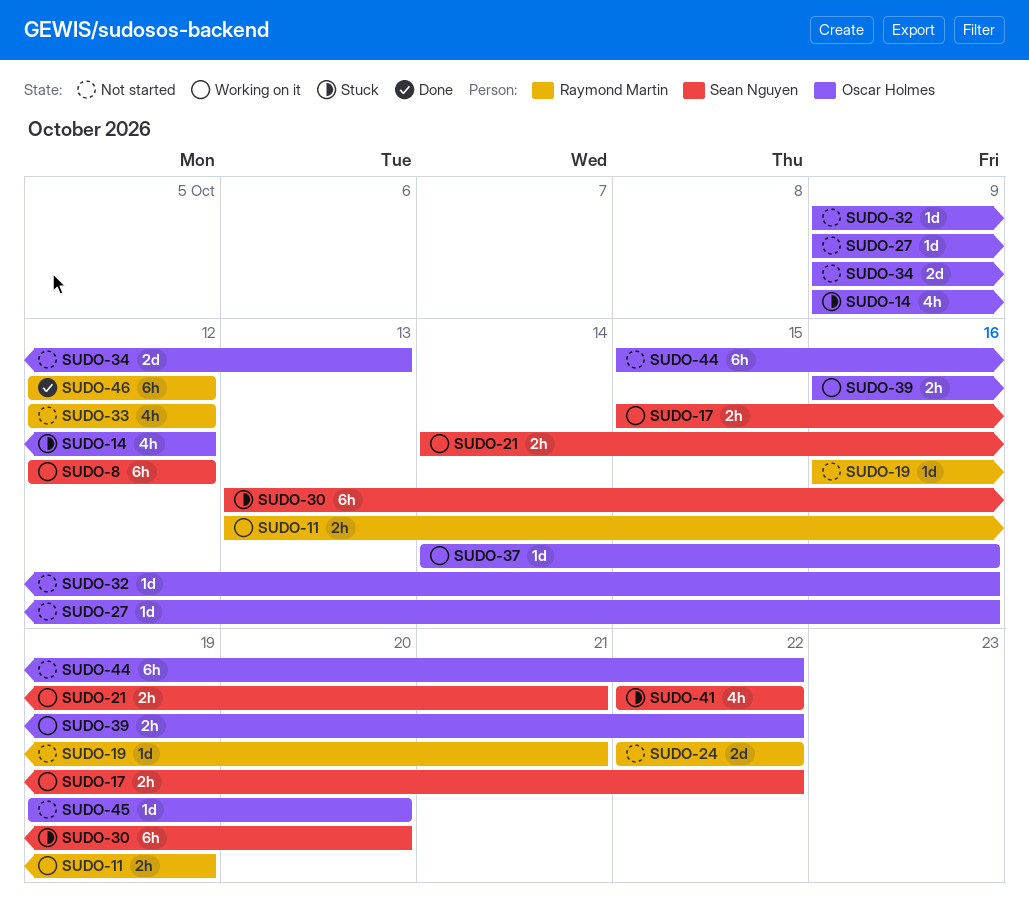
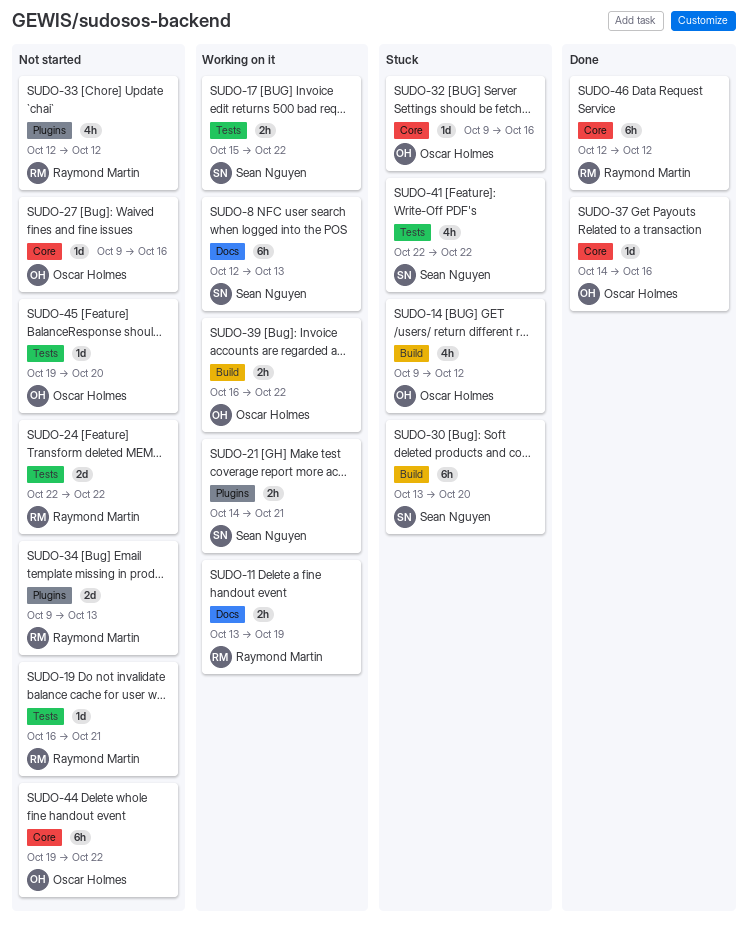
SUDO-8, due: Oct 12 -> Oct 13
SUDO-32, status: Not started -> Stuck
SUDO-34, owner: Oscar Holmes -> Raymond Martin
SUDO-37, status: Working on it -> Done
SUDO-44, start: Oct 15 -> Oct 19

